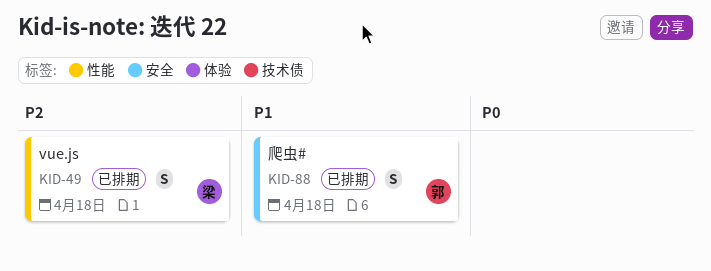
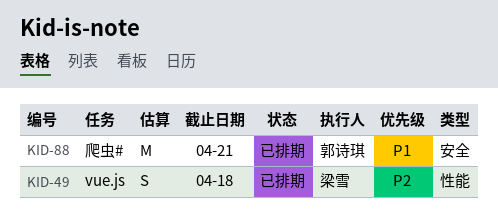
KID-88, estimate: S -> M
KID-88, due: Apr 18 -> Apr 21

